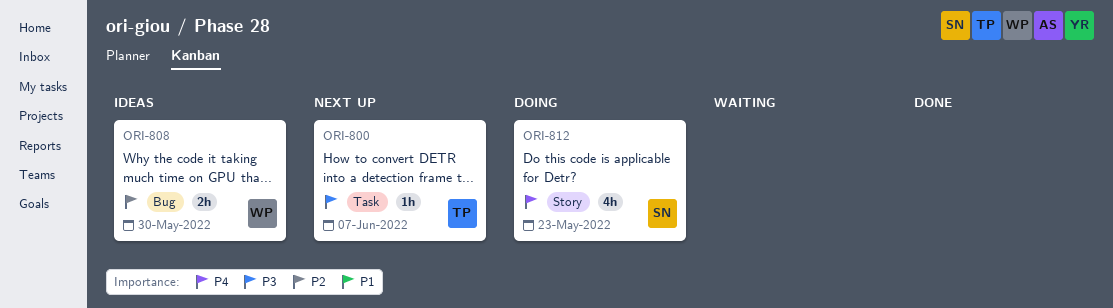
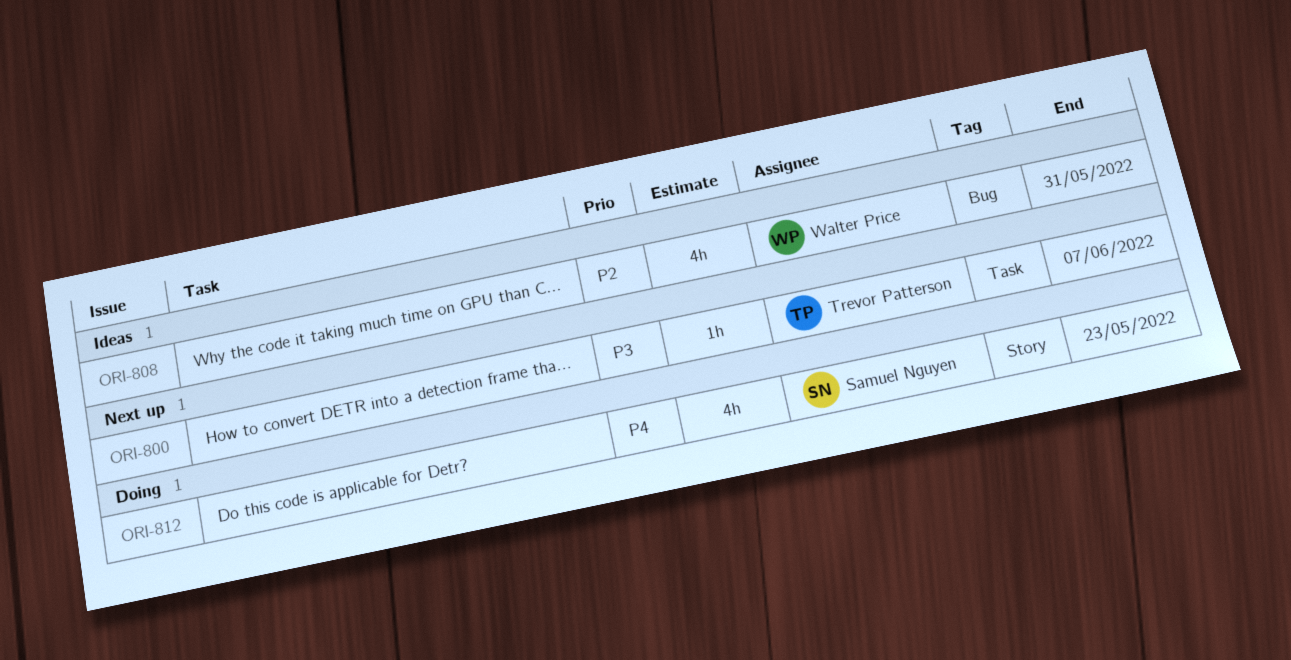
ORI-808, estimate: 2h -> 4h
ORI-808, due: May 30 -> May 31

